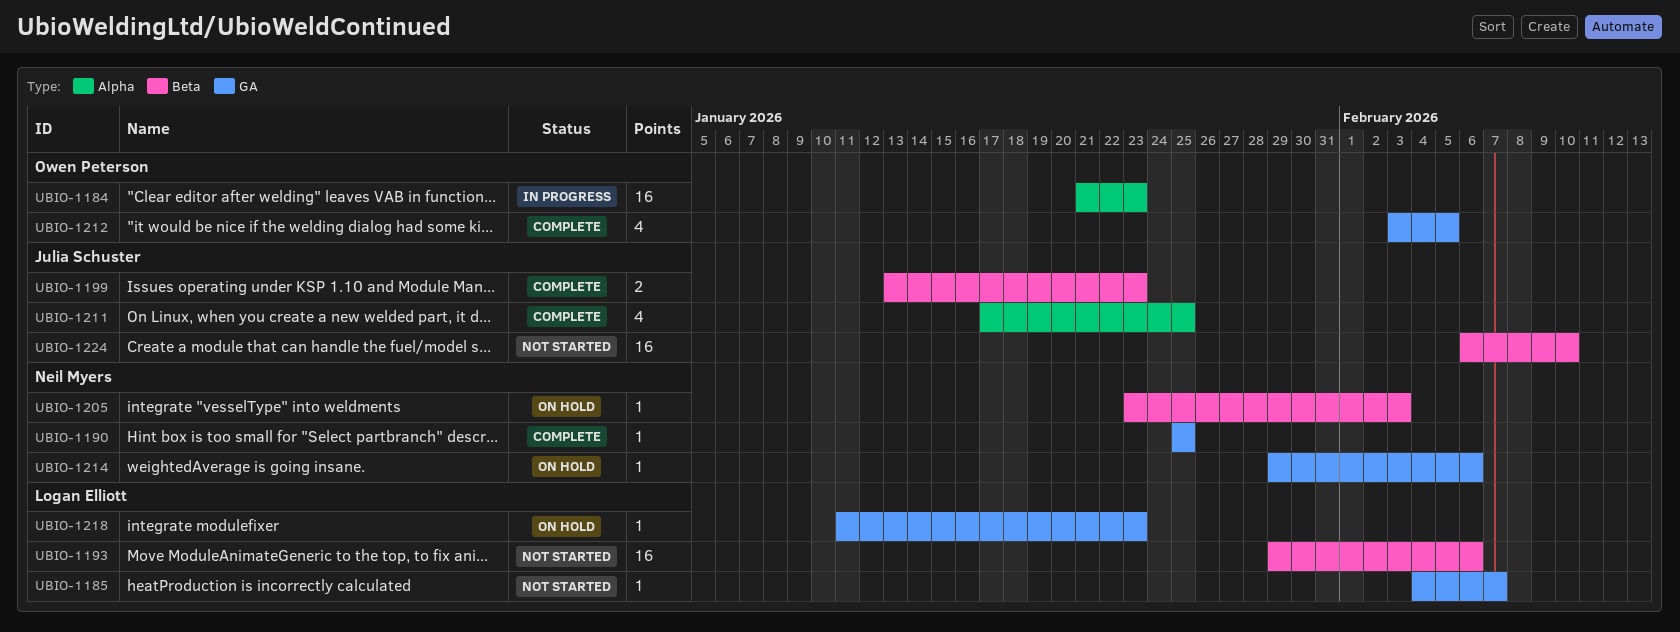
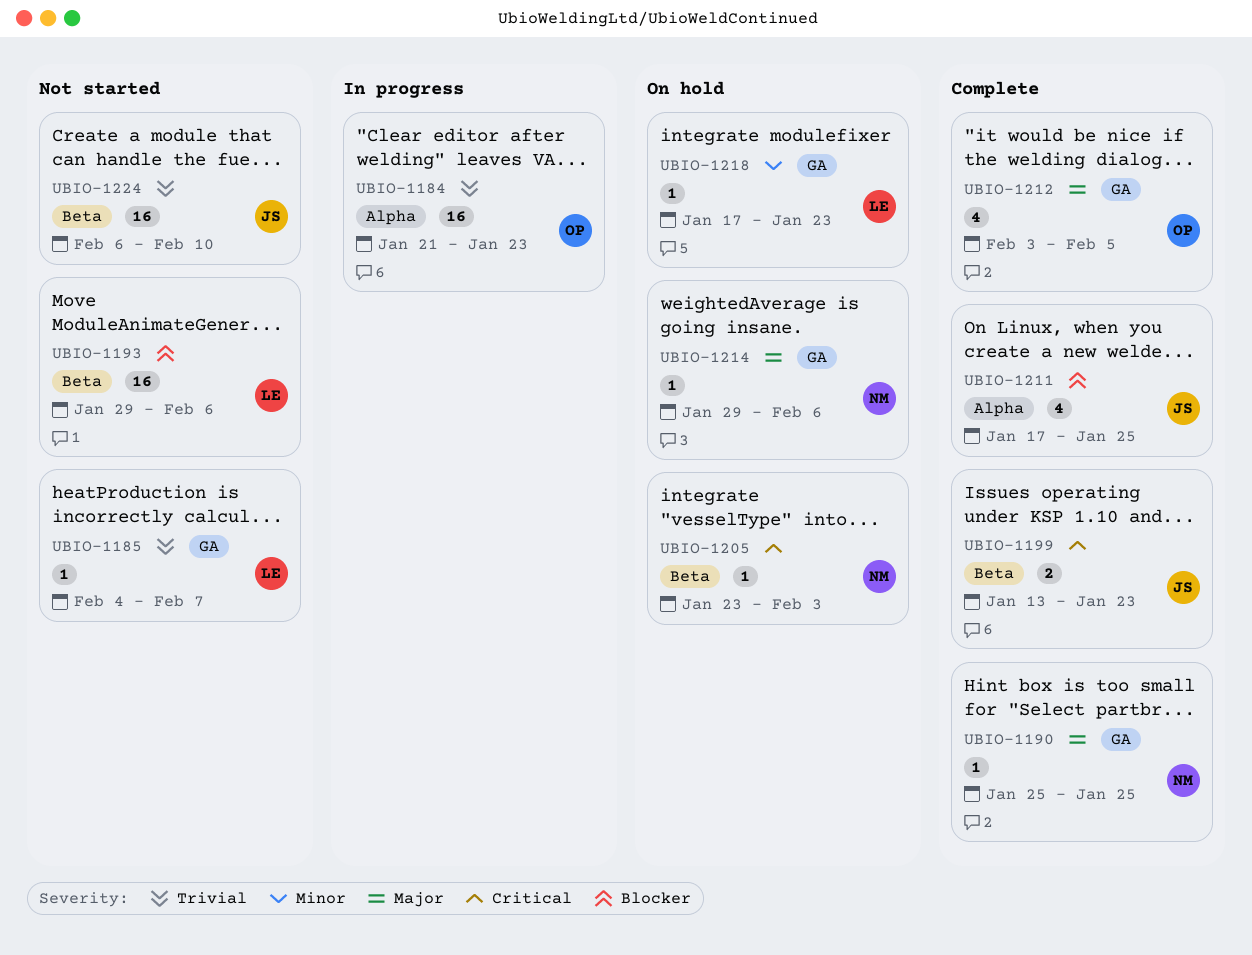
UBIO-1218, start: Jan 11 -> Jan 17

